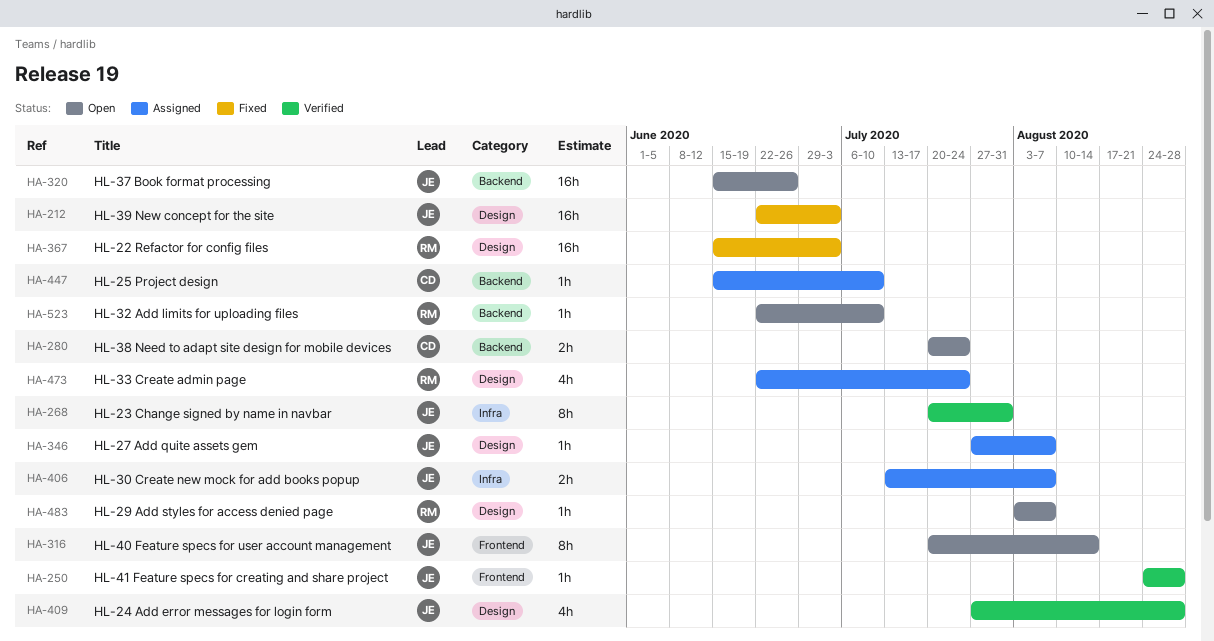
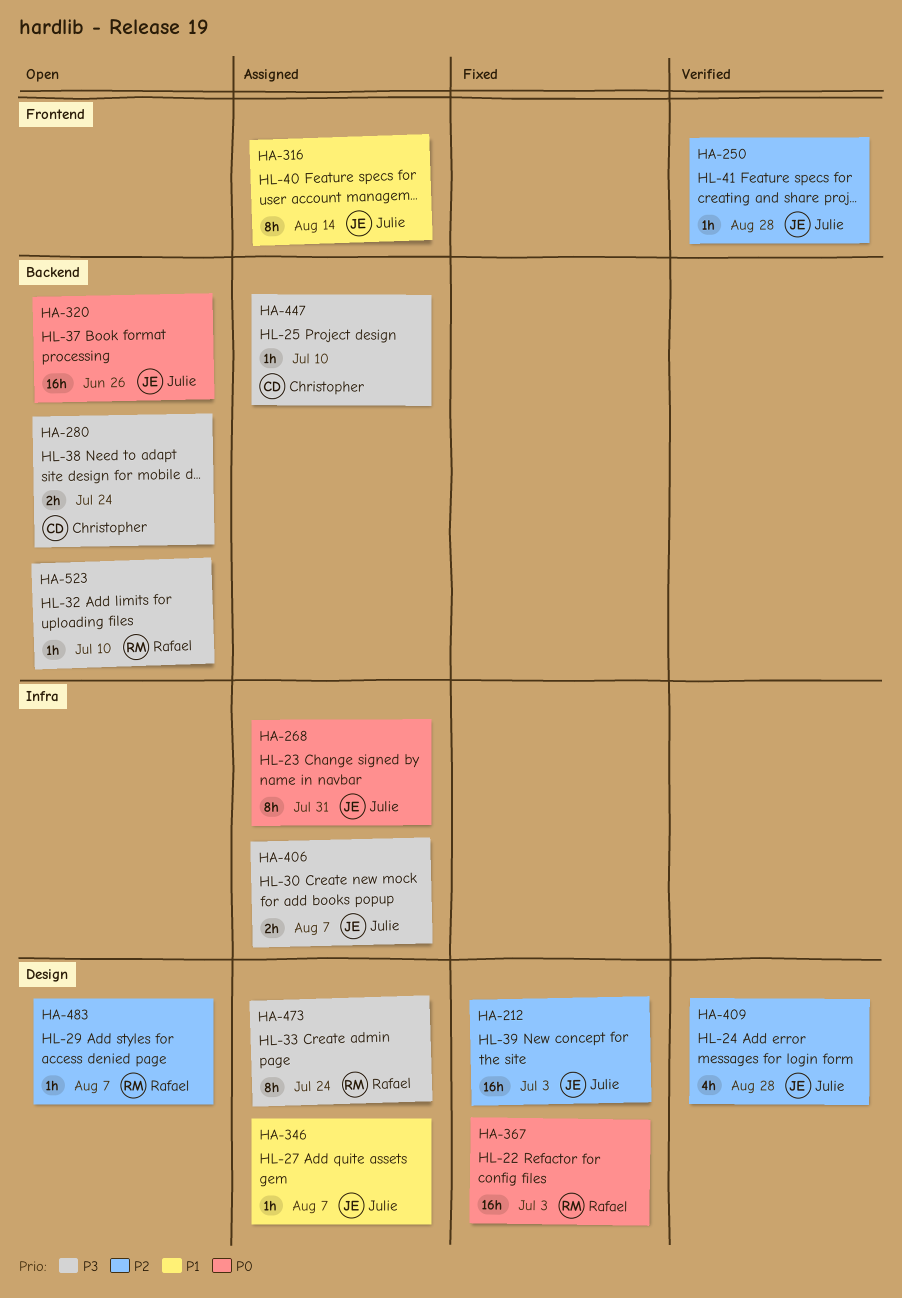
HA-268, status: Verified -> Assigned
HA-316, status: Open -> Assigned
HA-473, estimate: 4h -> 8h

